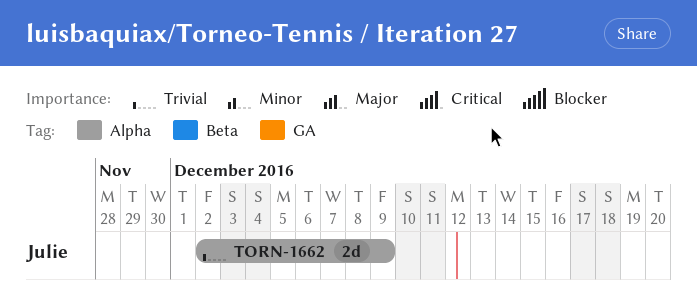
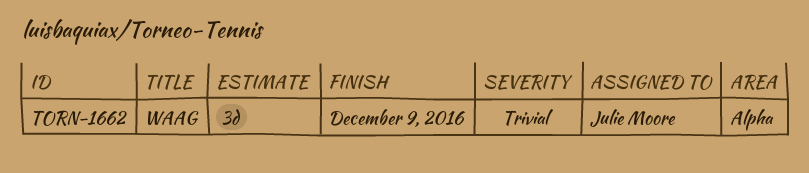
TORN-1662, estimate: 2d -> 3d

